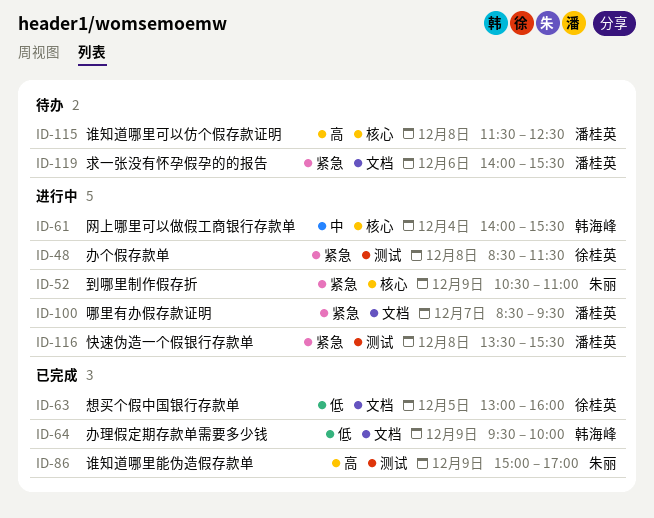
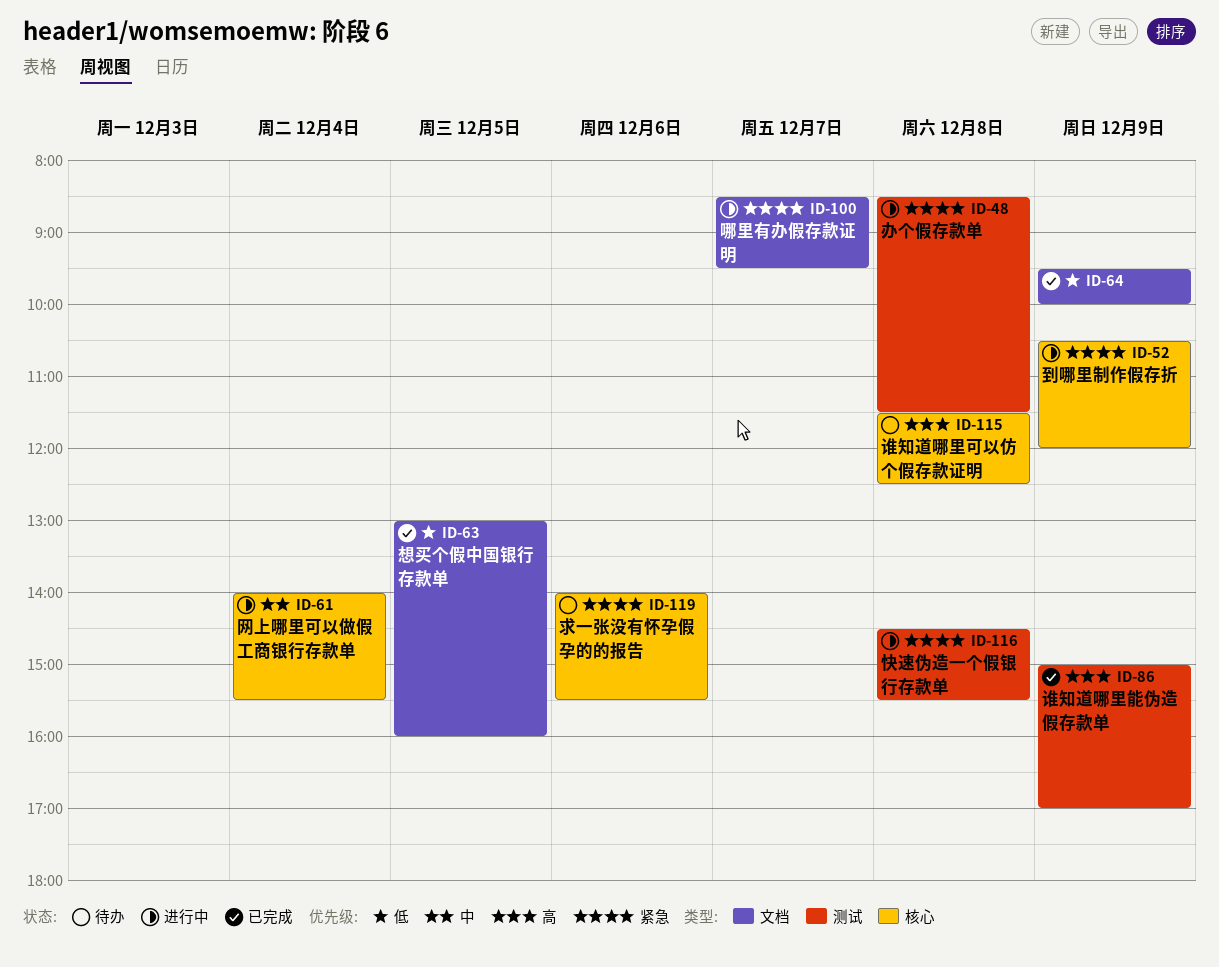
ID-52, ends: 11:00 -> 12:00
ID-116, begins: 13:30 -> 14:30
ID-119, label: 文档 -> 核心

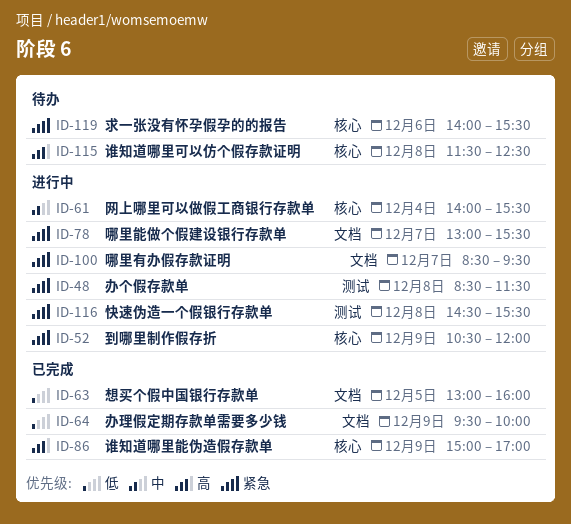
ID-78: none -> present
ID-86, label: 测试 -> 核心

